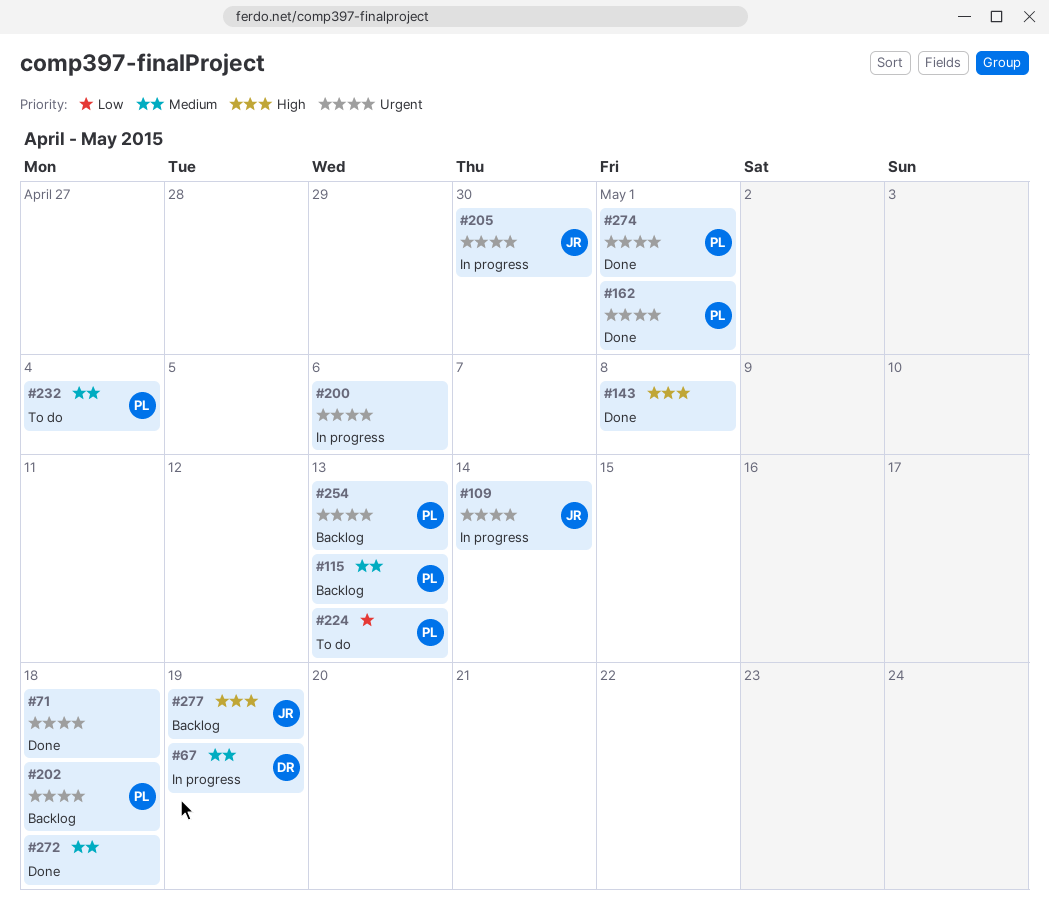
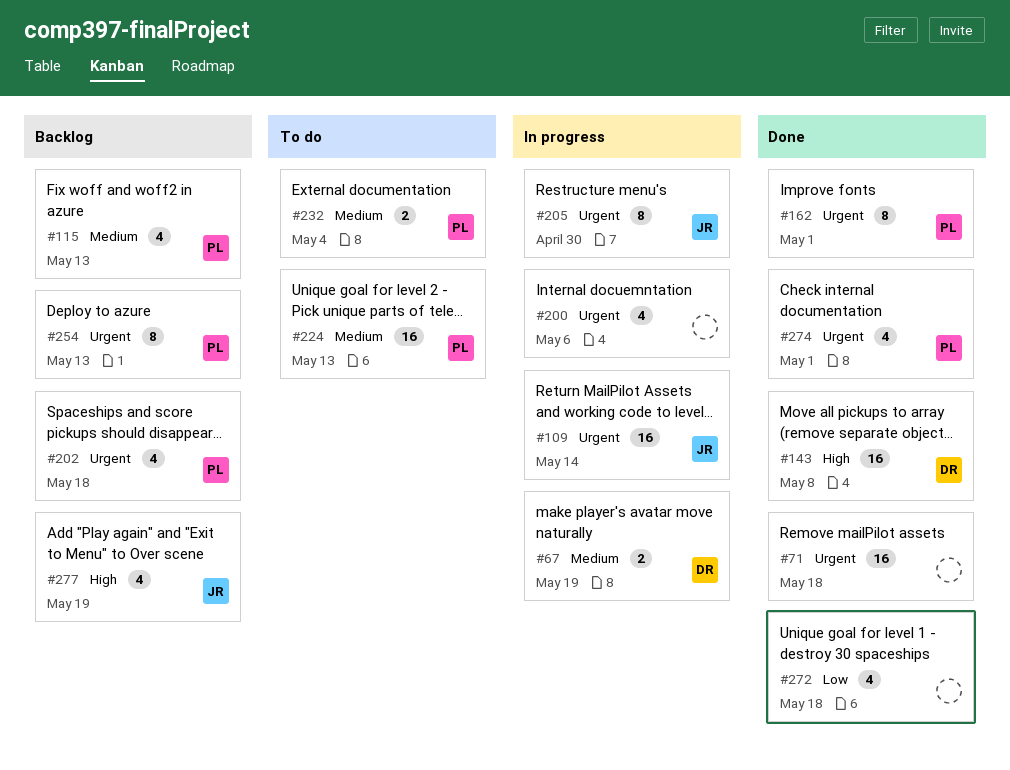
#143, owner: none -> DR
#224, priority: Low -> Medium
#272, priority: Medium -> Low

